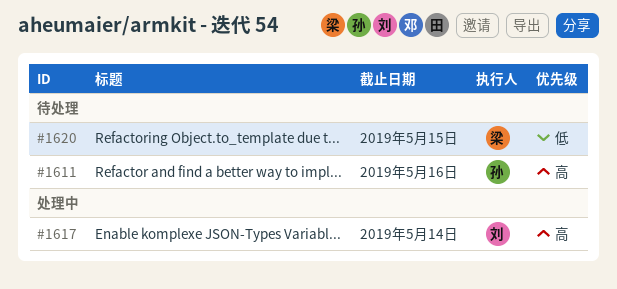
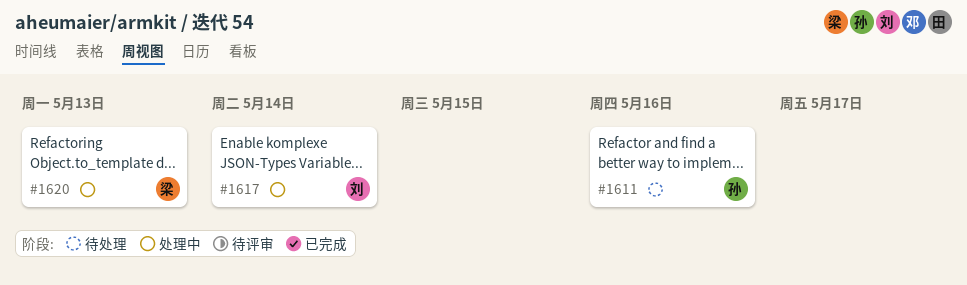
#1620, status: 待处理 -> 处理中
#1620, due: May 15 -> May 13

